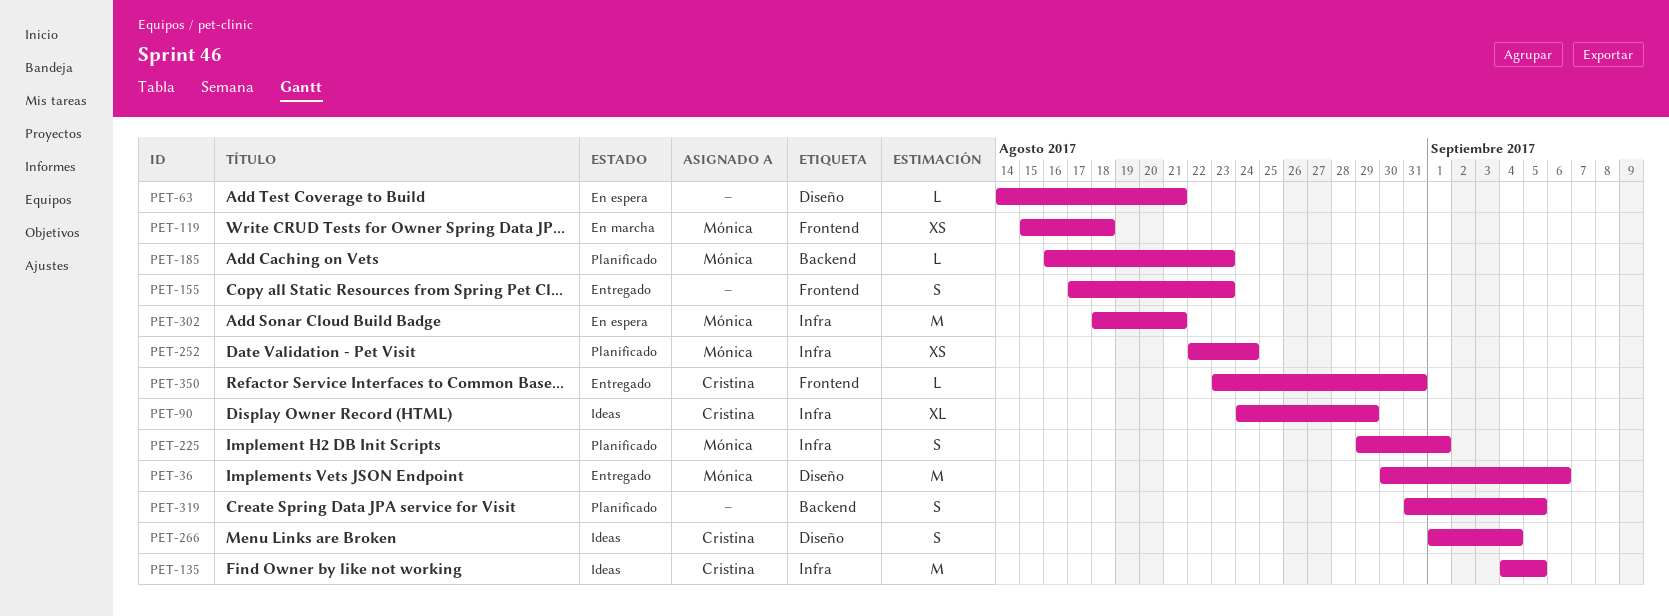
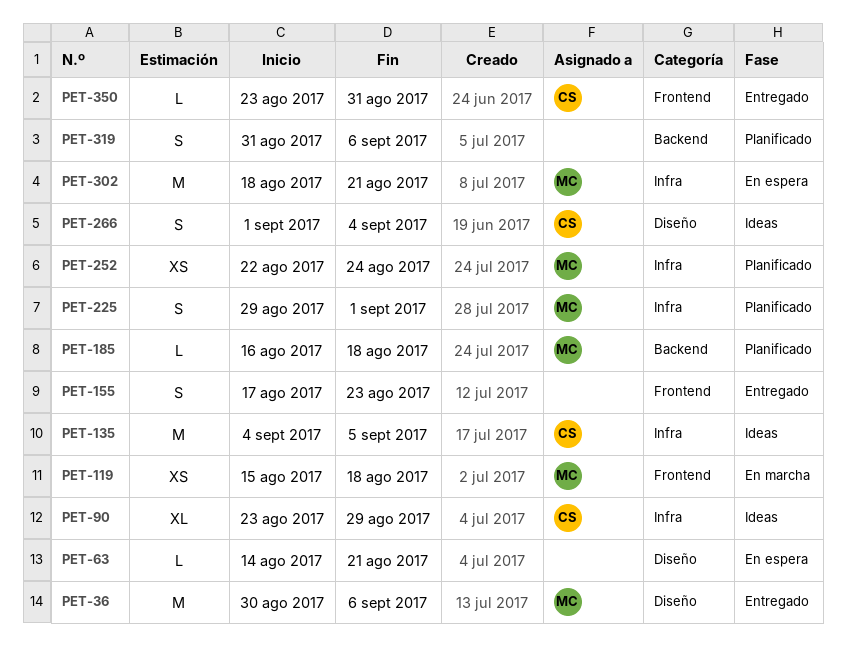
PET-90, start: Aug 24 -> Aug 23
PET-185, due: Aug 23 -> Aug 18
PET-319, due: Sep 5 -> Sep 6

